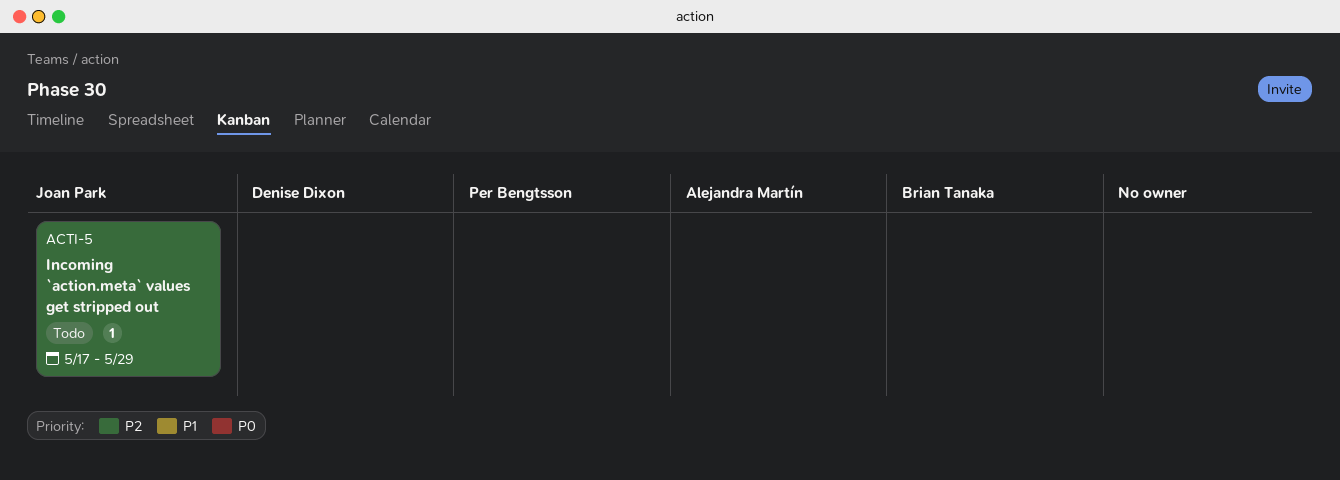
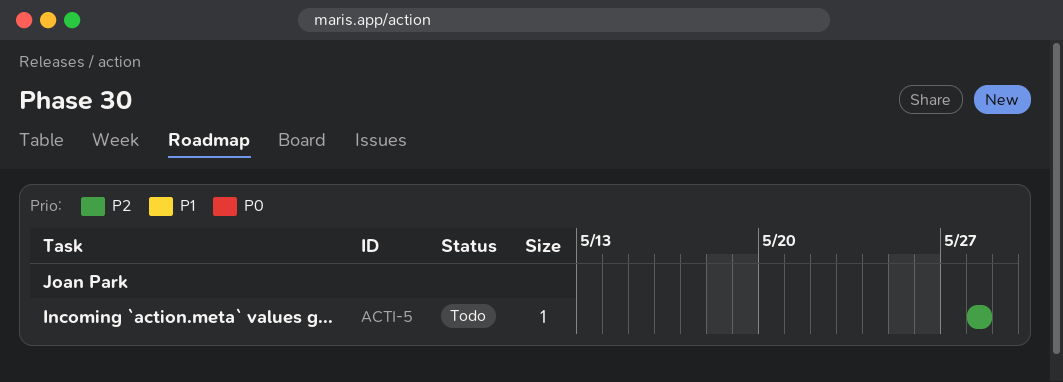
ACTI-5, start: May 17 -> May 28
ACTI-5, due: May 29 -> May 28

